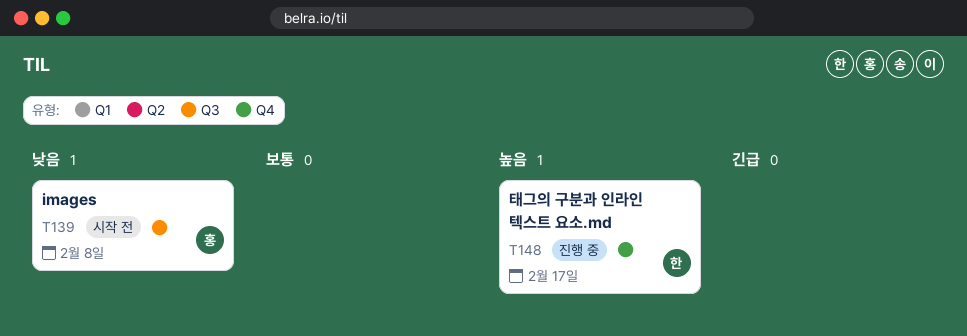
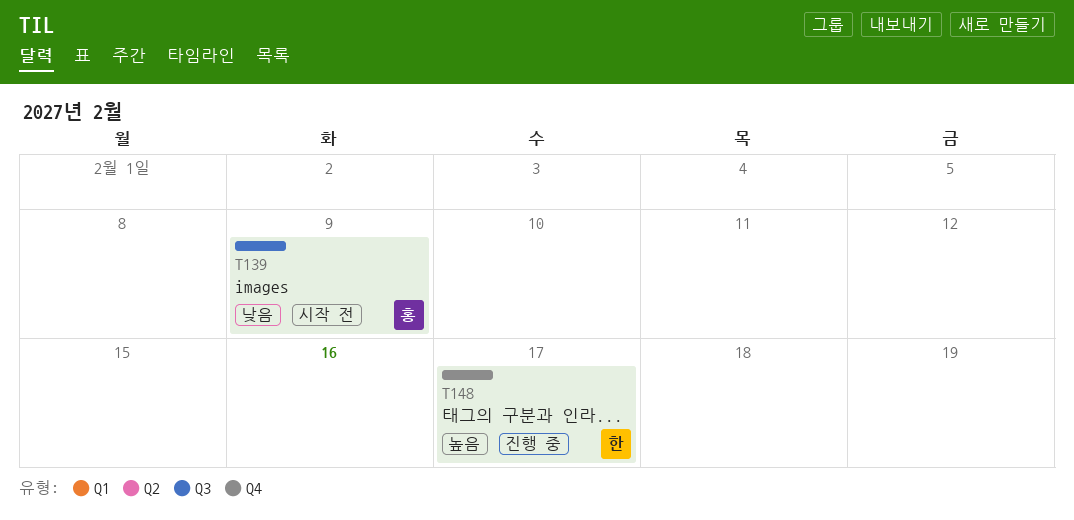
T139, due: Feb 8 -> Feb 9

